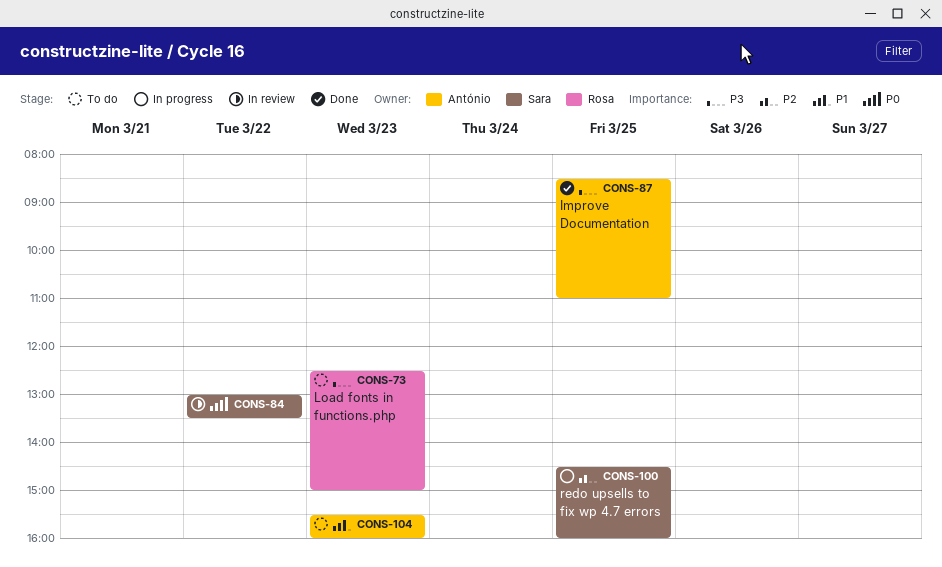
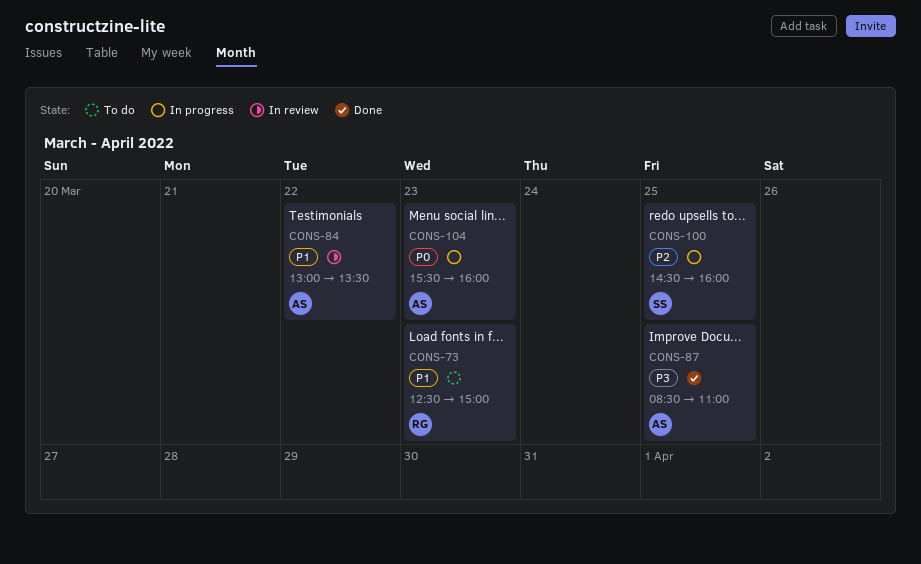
CONS-73, priority: P3 -> P1
CONS-84, owner: Sara -> António
CONS-84, priority: P0 -> P1
CONS-104, status: To do -> In progress
CONS-104, priority: P1 -> P0

